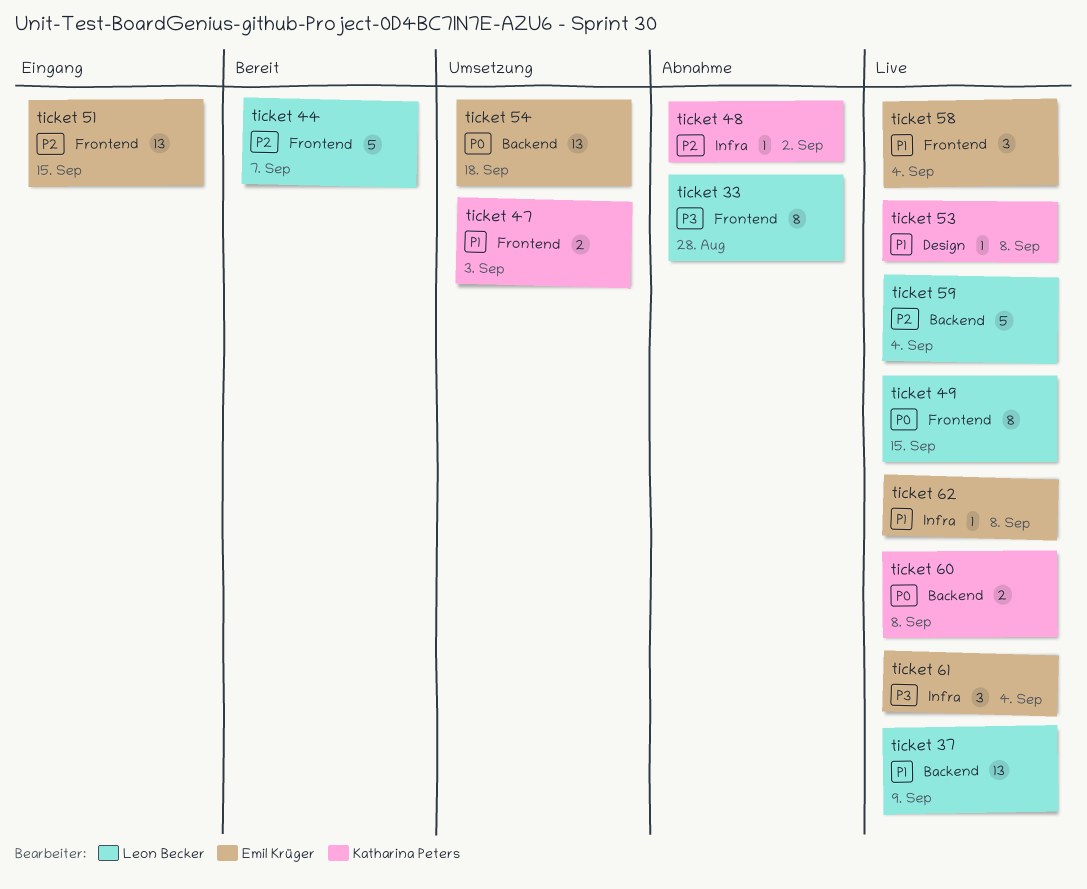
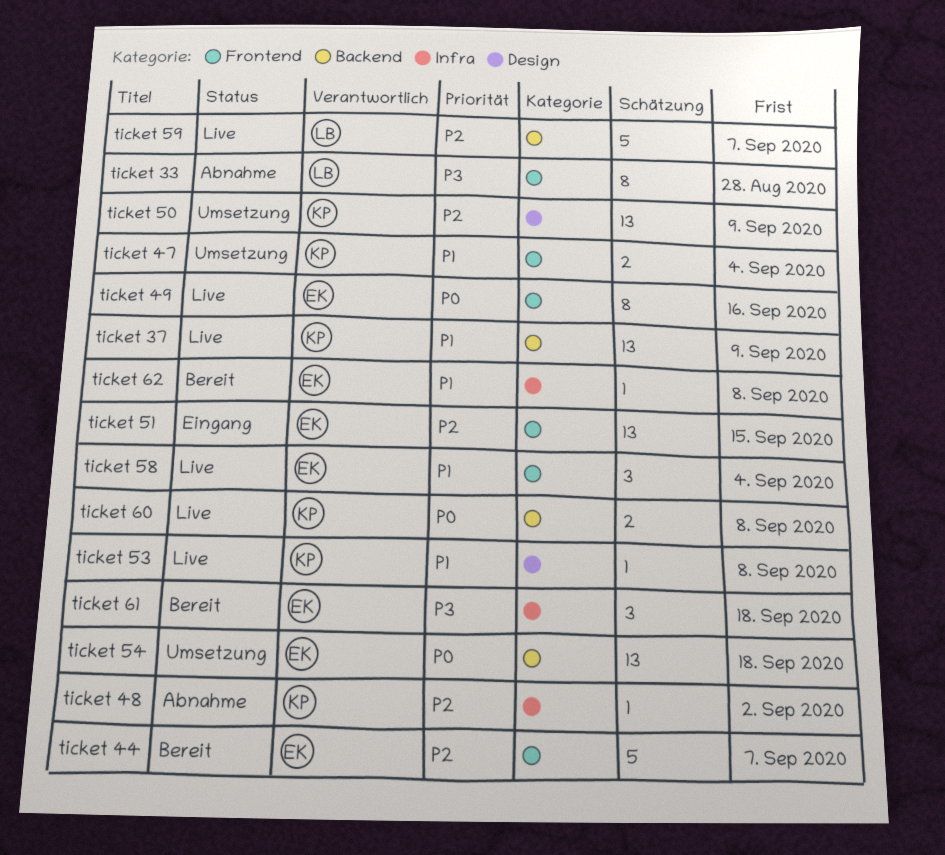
ticket 37, owner: Leon Becker -> Katharina Peters
ticket 44, owner: Leon Becker -> Emil Krüger
ticket 47, due: Sep 3 -> Sep 4
ticket 49, owner: Leon Becker -> Emil Krüger
ticket 49, due: Sep 15 -> Sep 16
ticket 50: none -> present
ticket 59, due: Sep 4 -> Sep 7
ticket 61, status: Live -> Bereit
ticket 61, due: Sep 4 -> Sep 18
ticket 62, status: Live -> Bereit

